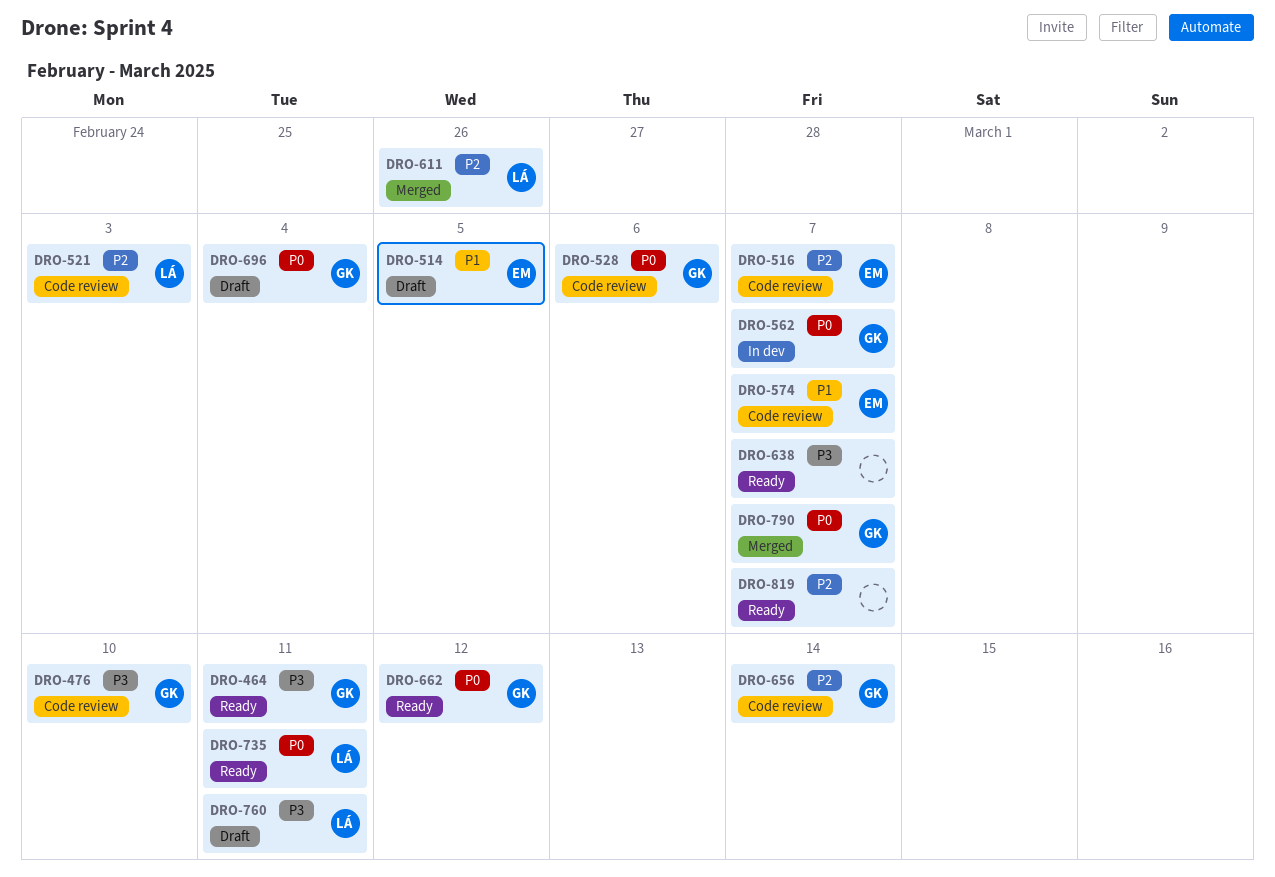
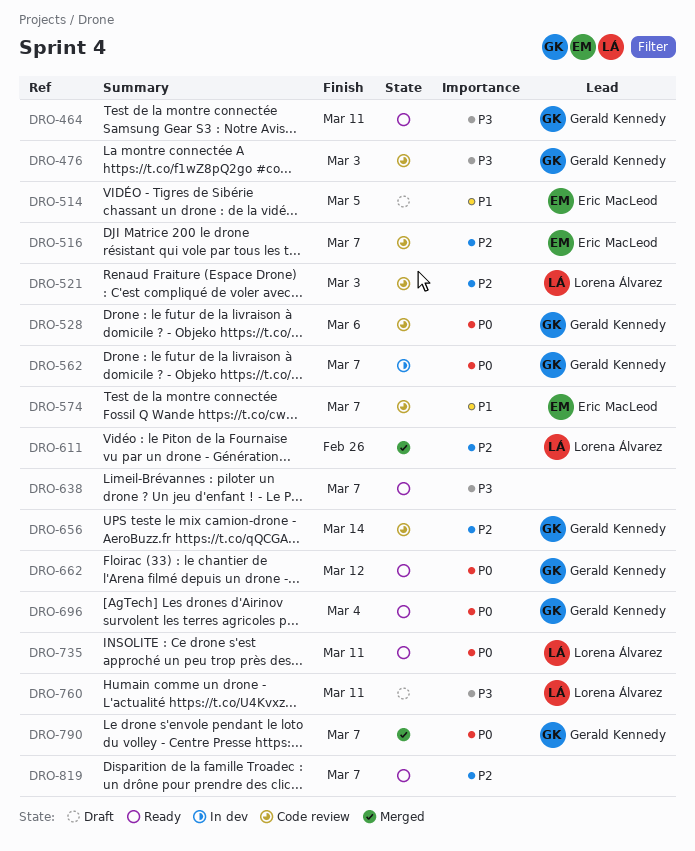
DRO-476, due: Mar 10 -> Mar 3
DRO-696, status: Draft -> Ready

